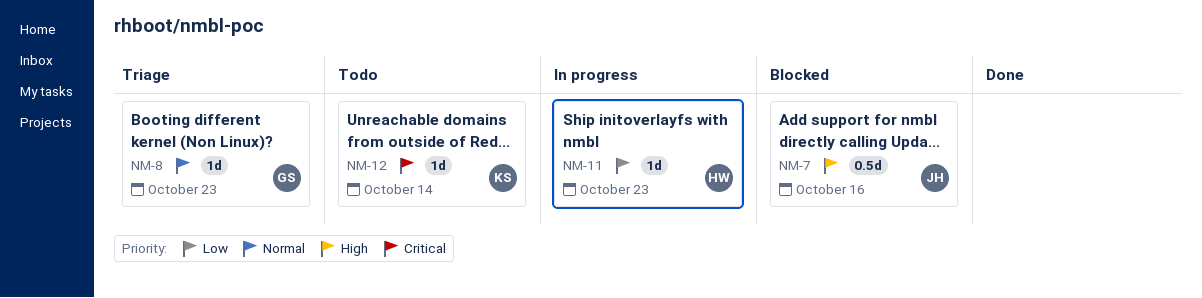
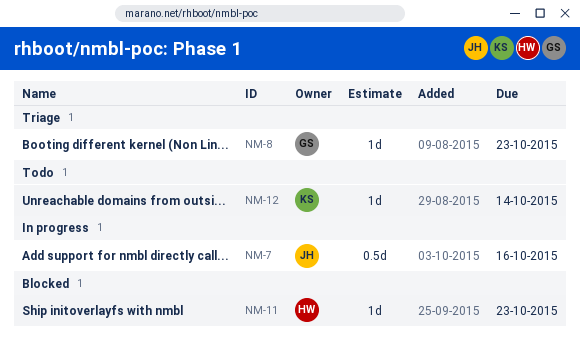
NM-7, status: Blocked -> In progress
NM-11, status: In progress -> Blocked

